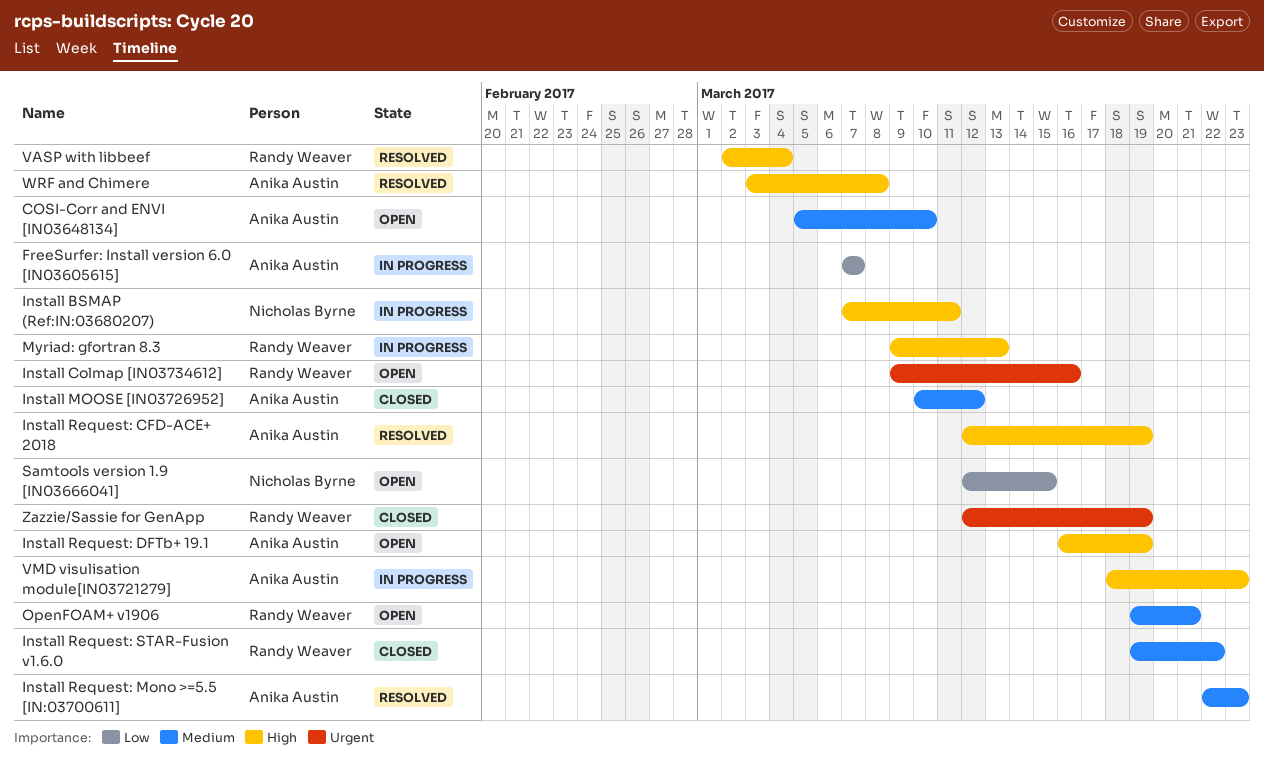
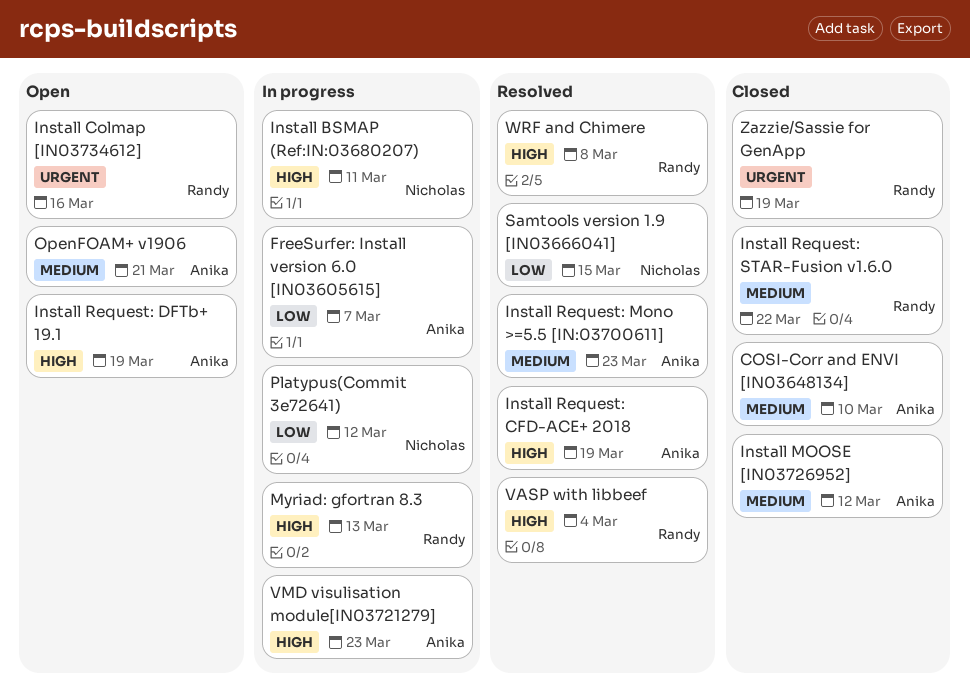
COSI-Corr and ENVI [IN03648134], status: Open -> Closed
OpenFOAM+ v1906, owner: Randy Weaver -> Anika Austin
Platypus(Commit 3e72641): none -> present
Samtools version 1.9 [IN03666041], status: Open -> Resolved
WRF and Chimere, owner: Anika Austin -> Randy Weaver

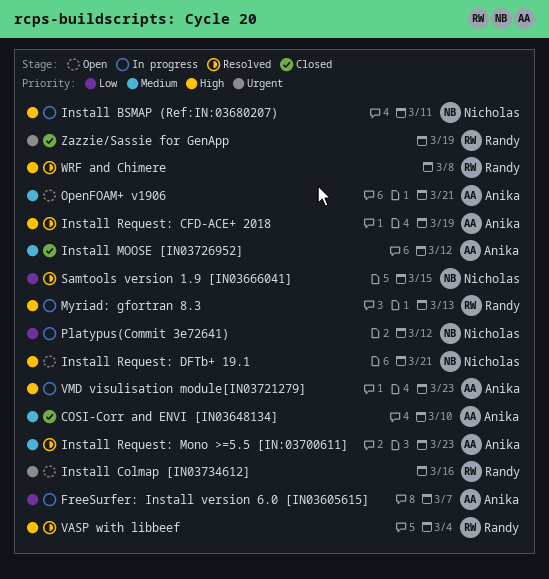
Install Request: DFTb+ 19.1, owner: Anika -> Nicholas
Install Request: DFTb+ 19.1, due: Mar 19 -> Mar 21
Install Request: STAR-Fusion v1.6.0: present -> none

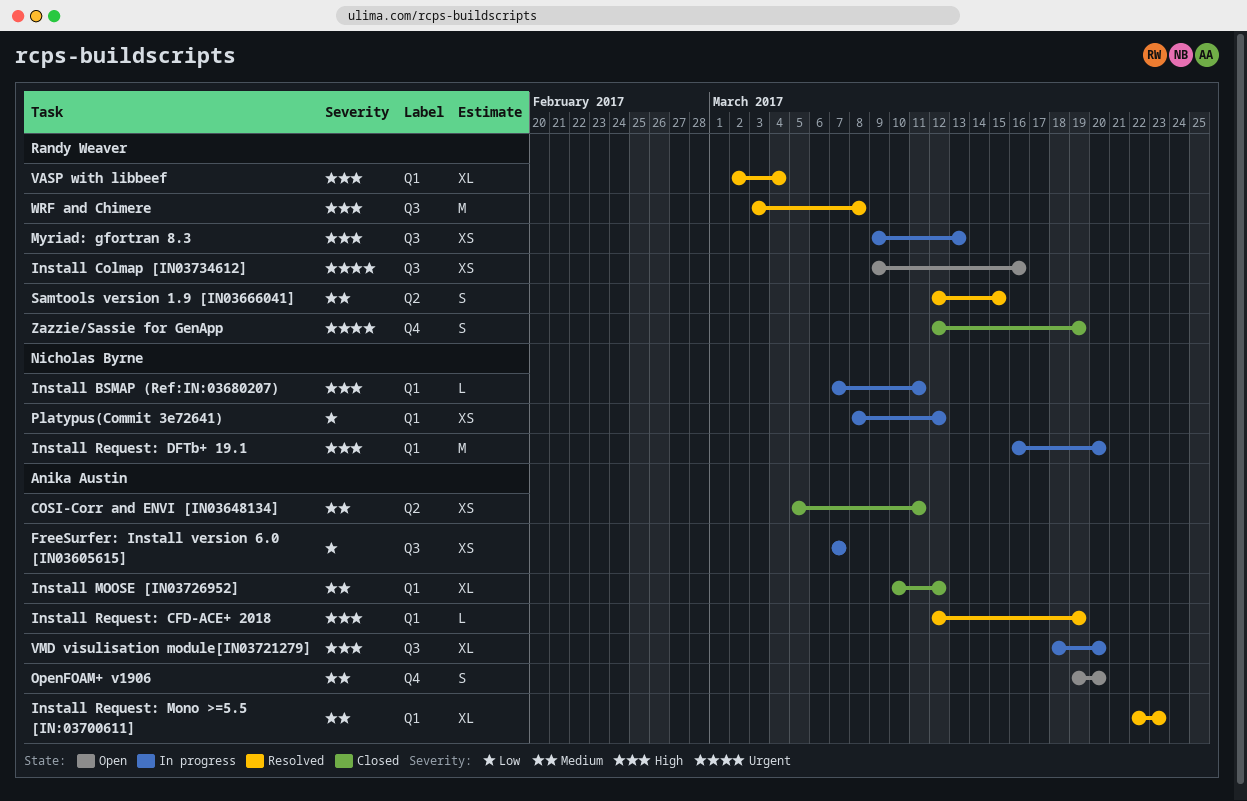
COSI-Corr and ENVI [IN03648134], due: Mar 10 -> Mar 11
Install Request: DFTb+ 19.1, status: Open -> In progress
Install Request: DFTb+ 19.1, due: Mar 21 -> Mar 20
OpenFOAM+ v1906, due: Mar 21 -> Mar 20
Samtools version 1.9 [IN03666041], owner: Nicholas Byrne -> Randy Weaver
Samtools version 1.9 [IN03666041], priority: Low -> Medium
VMD visulisation module[IN03721279], due: Mar 23 -> Mar 20

